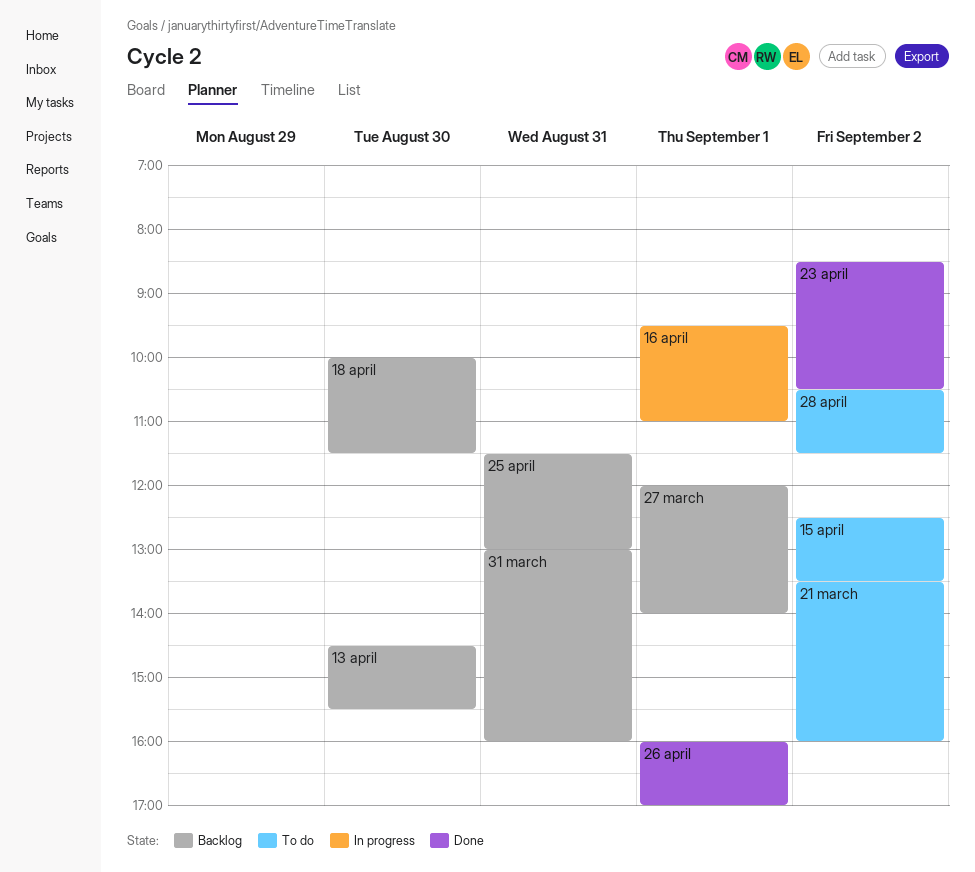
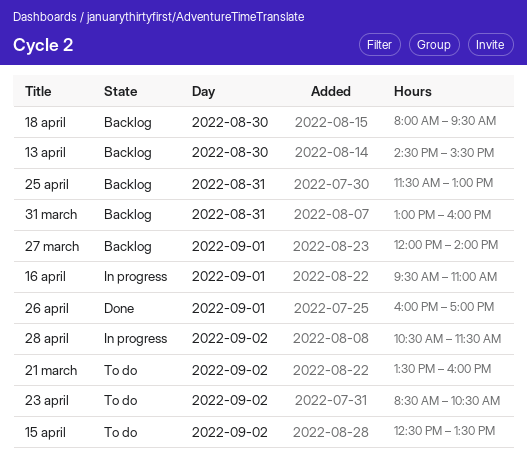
18 april, begins: 10:00 -> 08:00
18 april, ends: 11:30 -> 09:30
23 april, status: Done -> To do
28 april, status: To do -> In progress

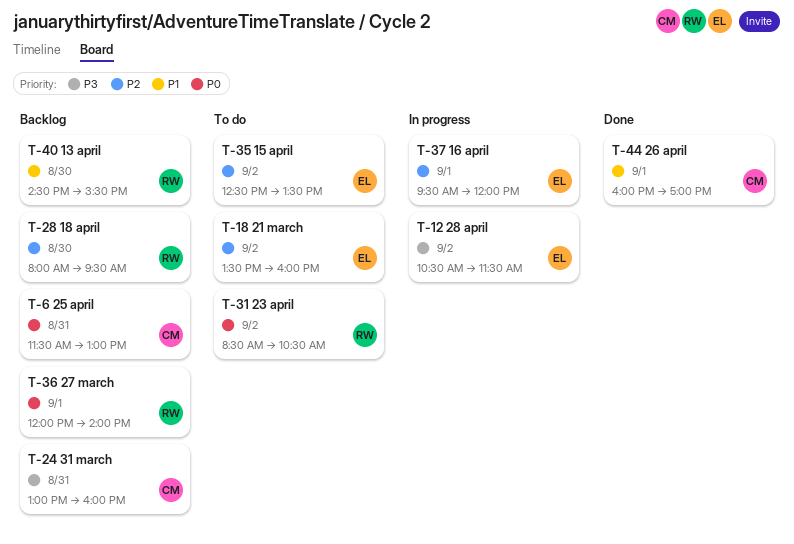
16 april, ends: 11:00 -> 12:00

